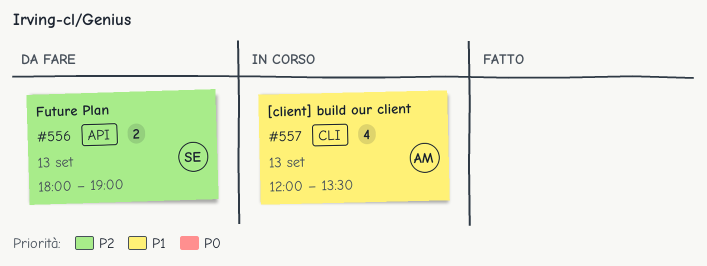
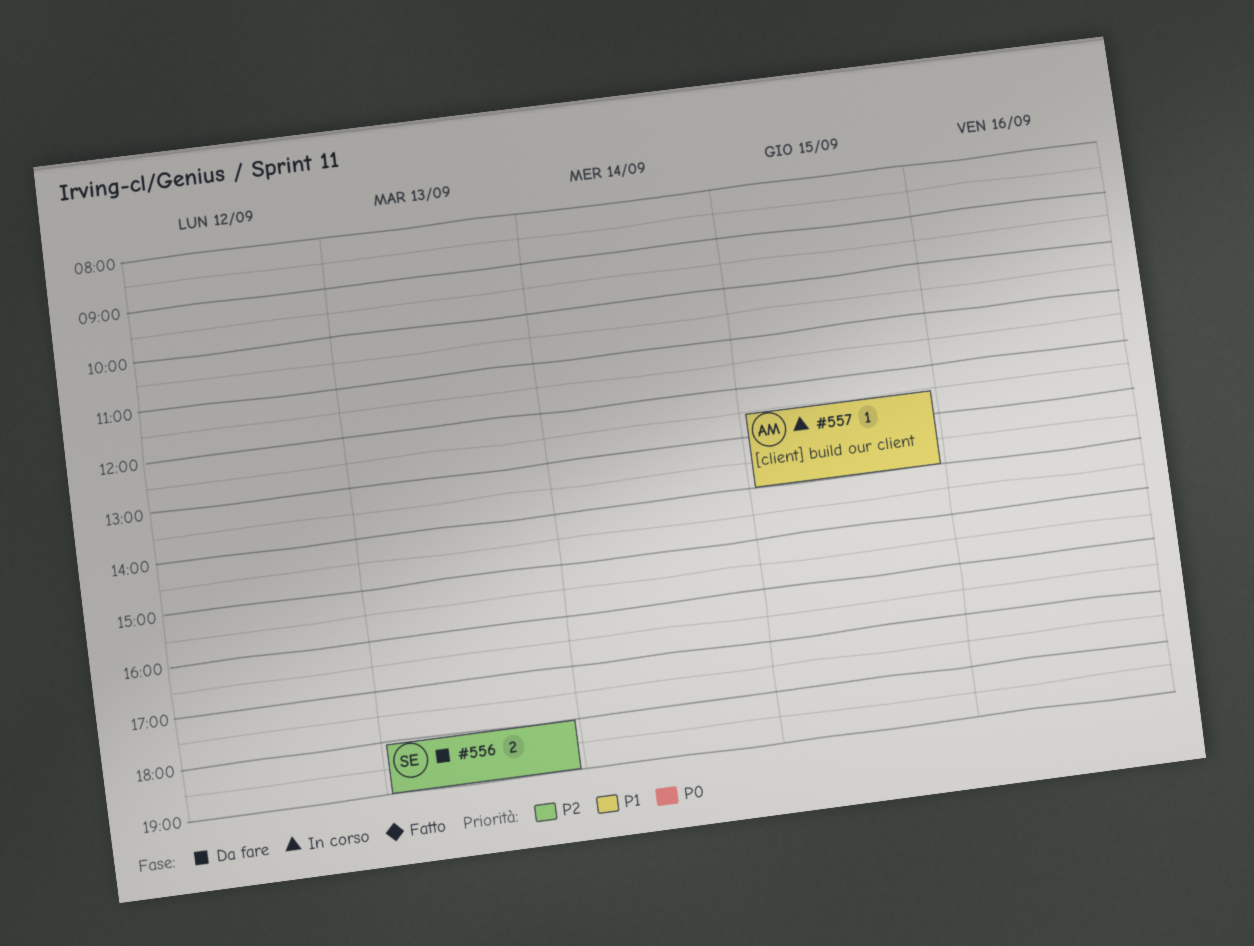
#557, estimate: 4 -> 1
#557, day: Sep 13 -> Sep 15
#557, begins: 12:00 -> 12:30
#557, ends: 13:30 -> 14:00

